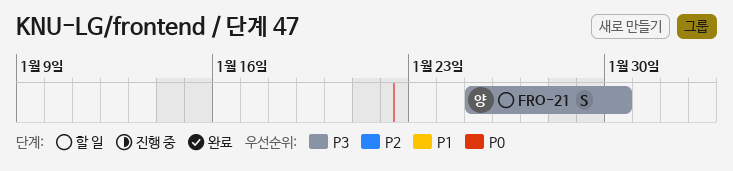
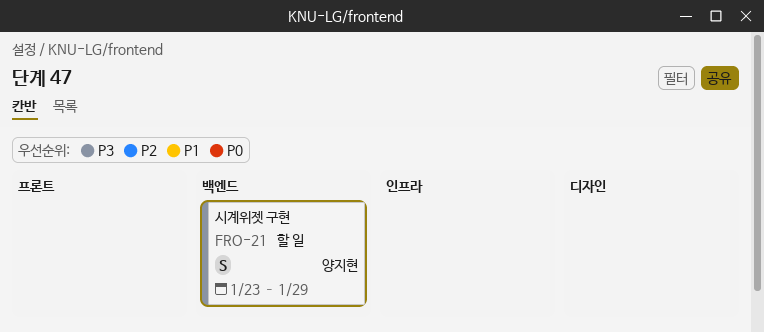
FRO-21, start: Jan 25 -> Jan 23
FRO-21, due: Jan 30 -> Jan 29

